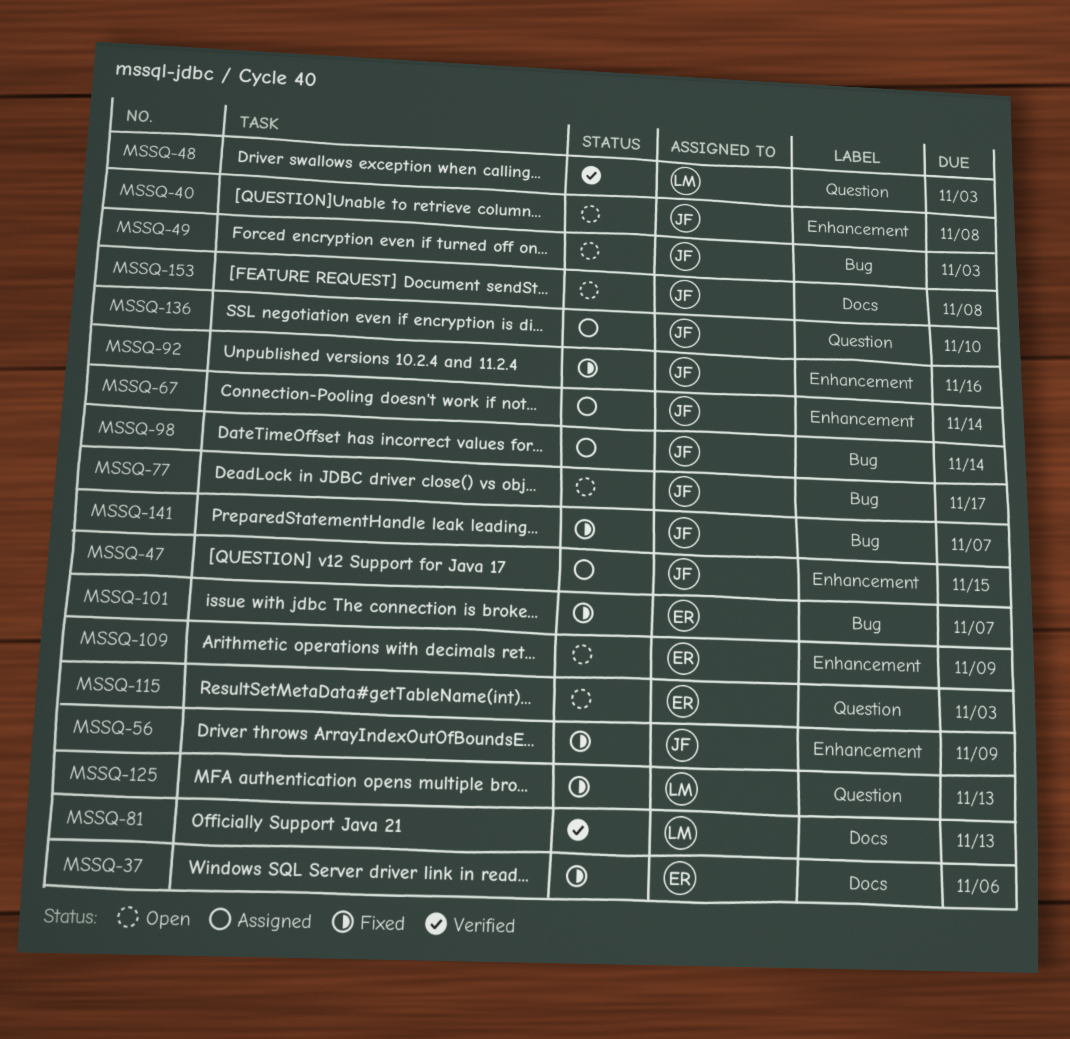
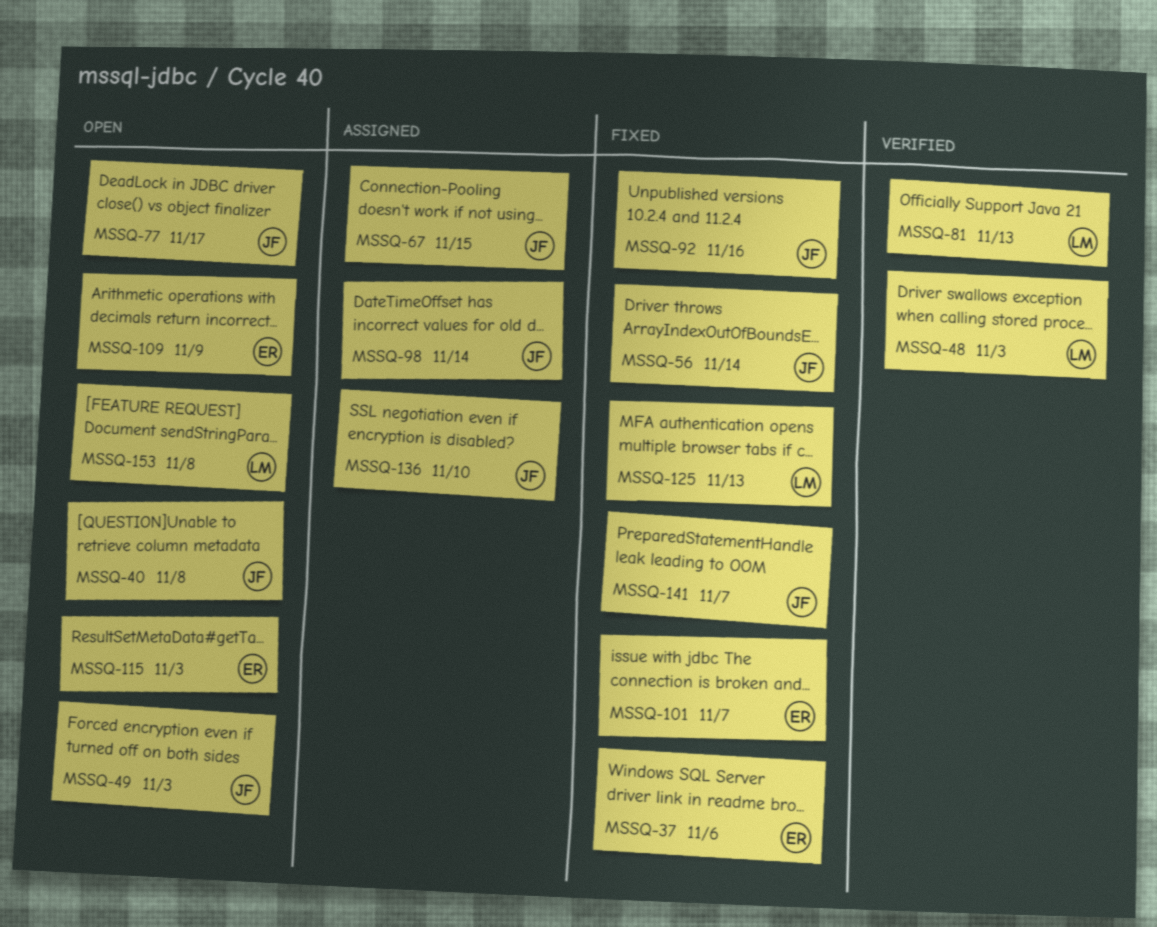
MSSQ-47: present -> none
MSSQ-56, due: Nov 9 -> Nov 14
MSSQ-67, due: Nov 14 -> Nov 15
MSSQ-153, owner: JF -> LM

